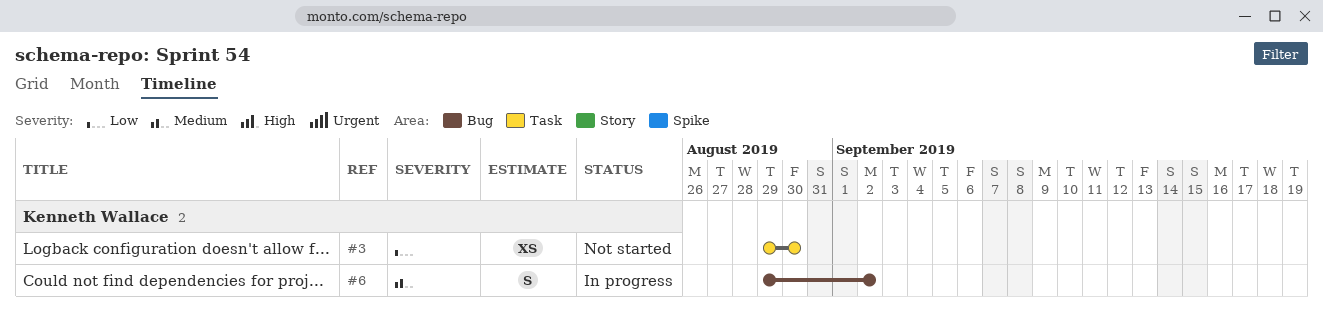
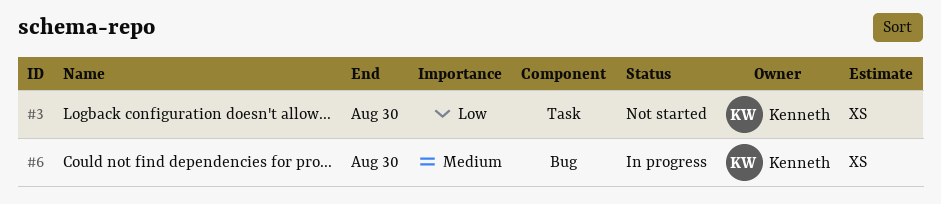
#6, estimate: S -> XS
#6, due: Sep 2 -> Aug 30

